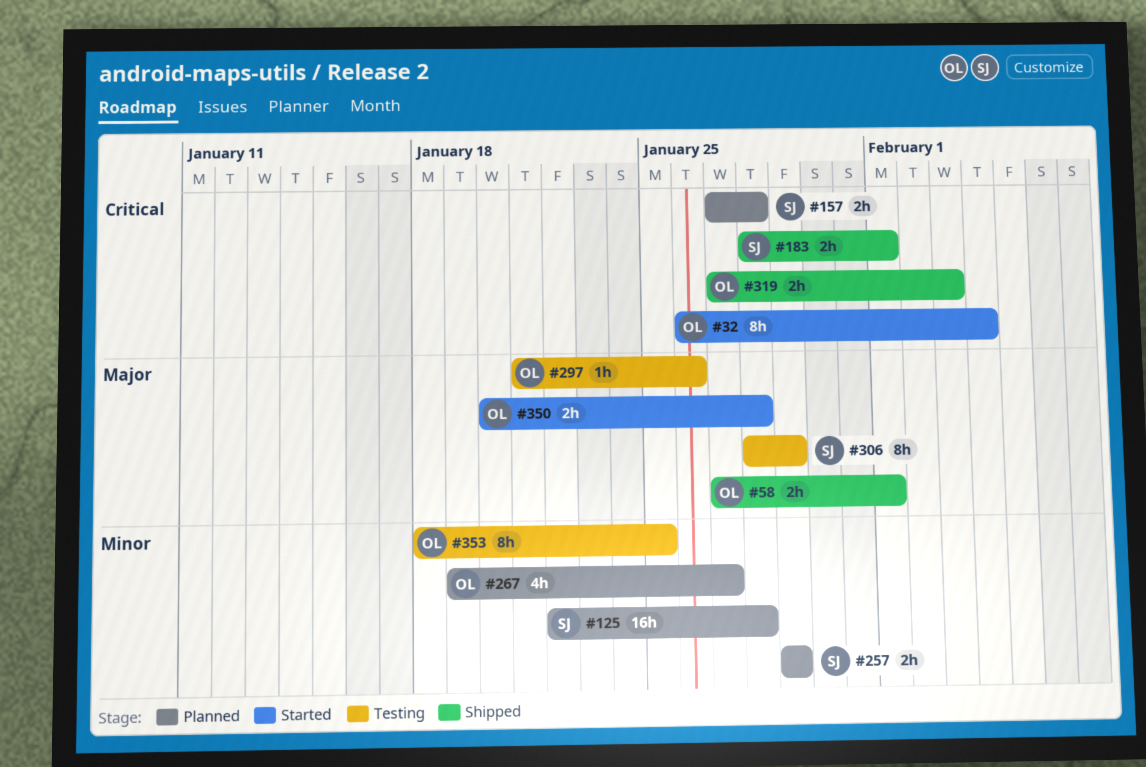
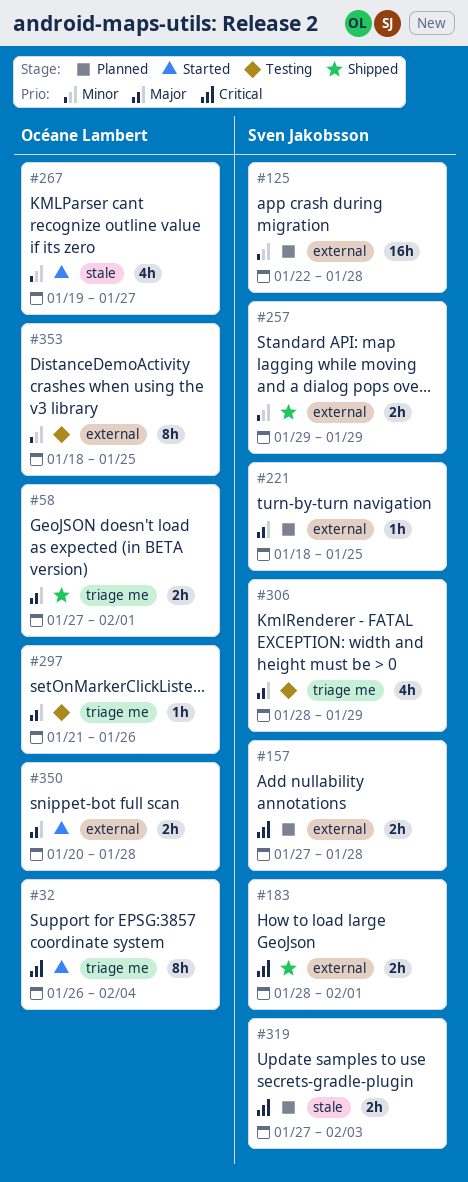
#221: none -> present
#257, status: Planned -> Shipped
#267, status: Planned -> Started
#306, estimate: 8h -> 4h
#319, status: Shipped -> Planned
#319, owner: Océane Lambert -> Sven Jakobsson

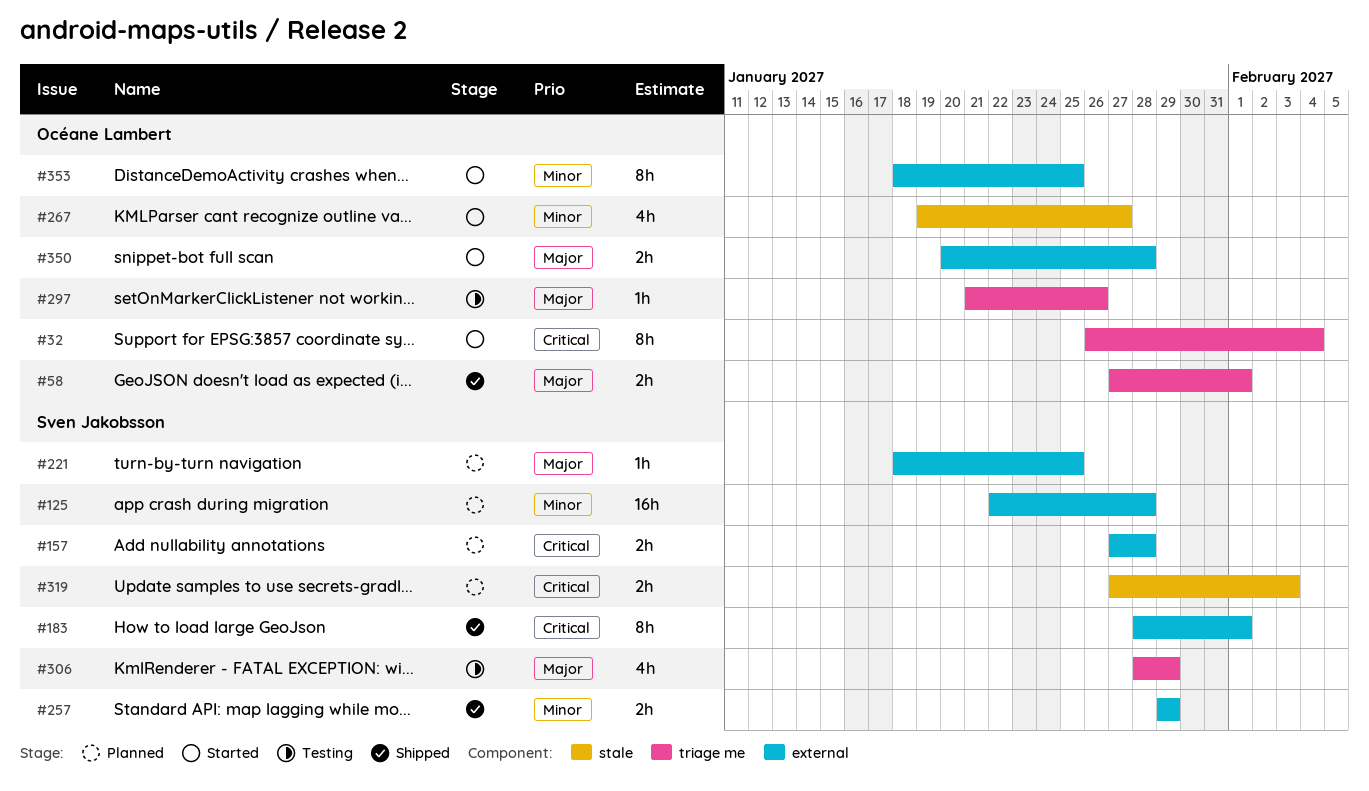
#183, estimate: 2h -> 8h
#353, status: Testing -> Started

